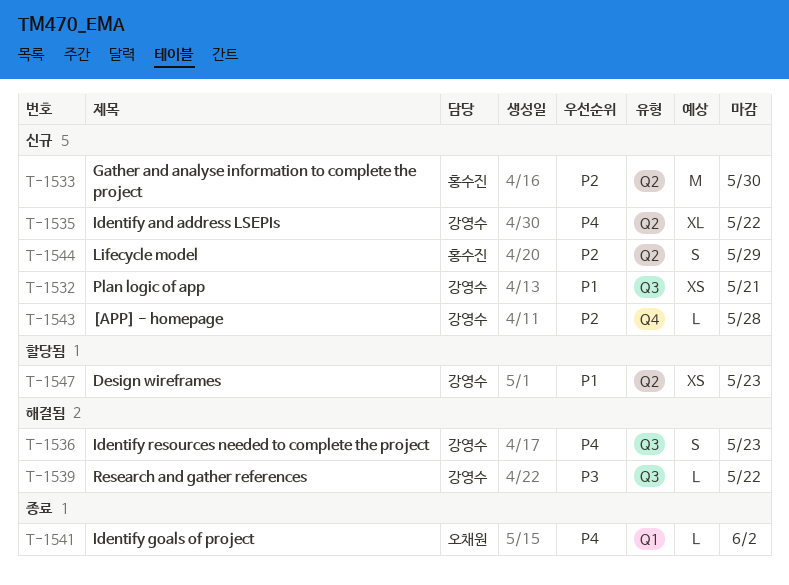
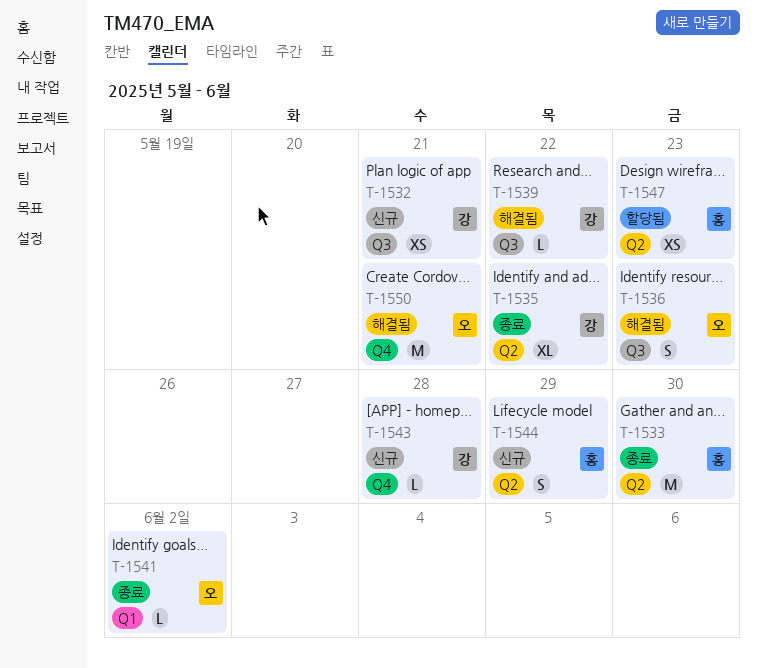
T-1533, status: 신규 -> 종료
T-1535, status: 신규 -> 종료
T-1536, owner: 강영수 -> 오채원
T-1547, owner: 강영수 -> 홍수진
T-1550: none -> present

